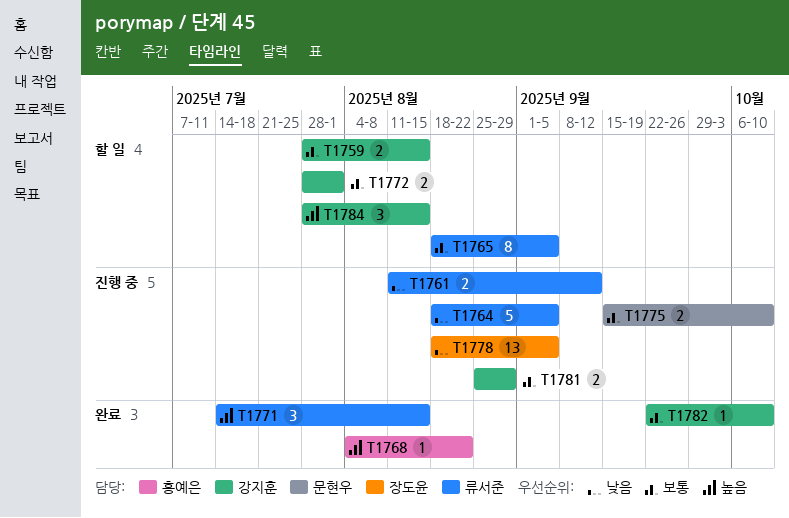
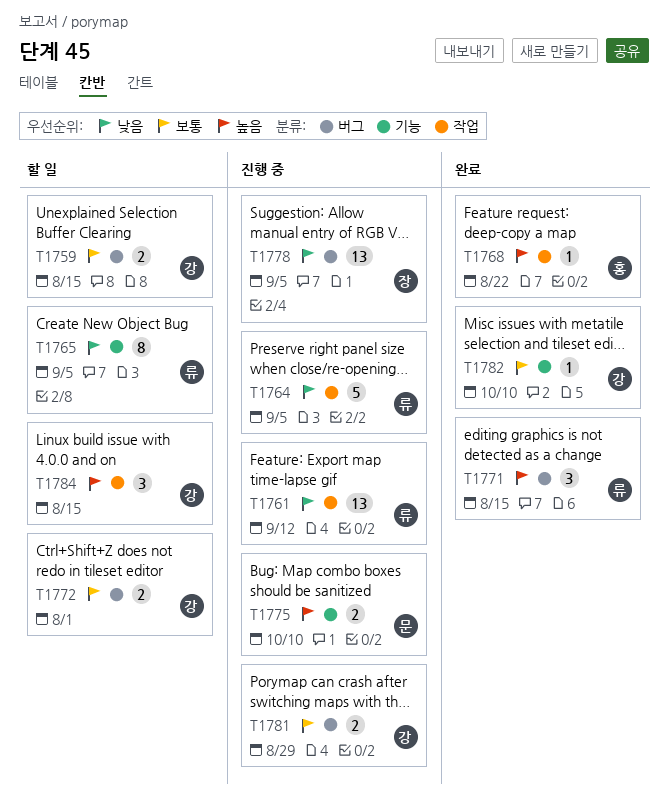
T1761, estimate: 2 -> 13
T1765, priority: 보통 -> 낮음
T1775, priority: 보통 -> 높음

